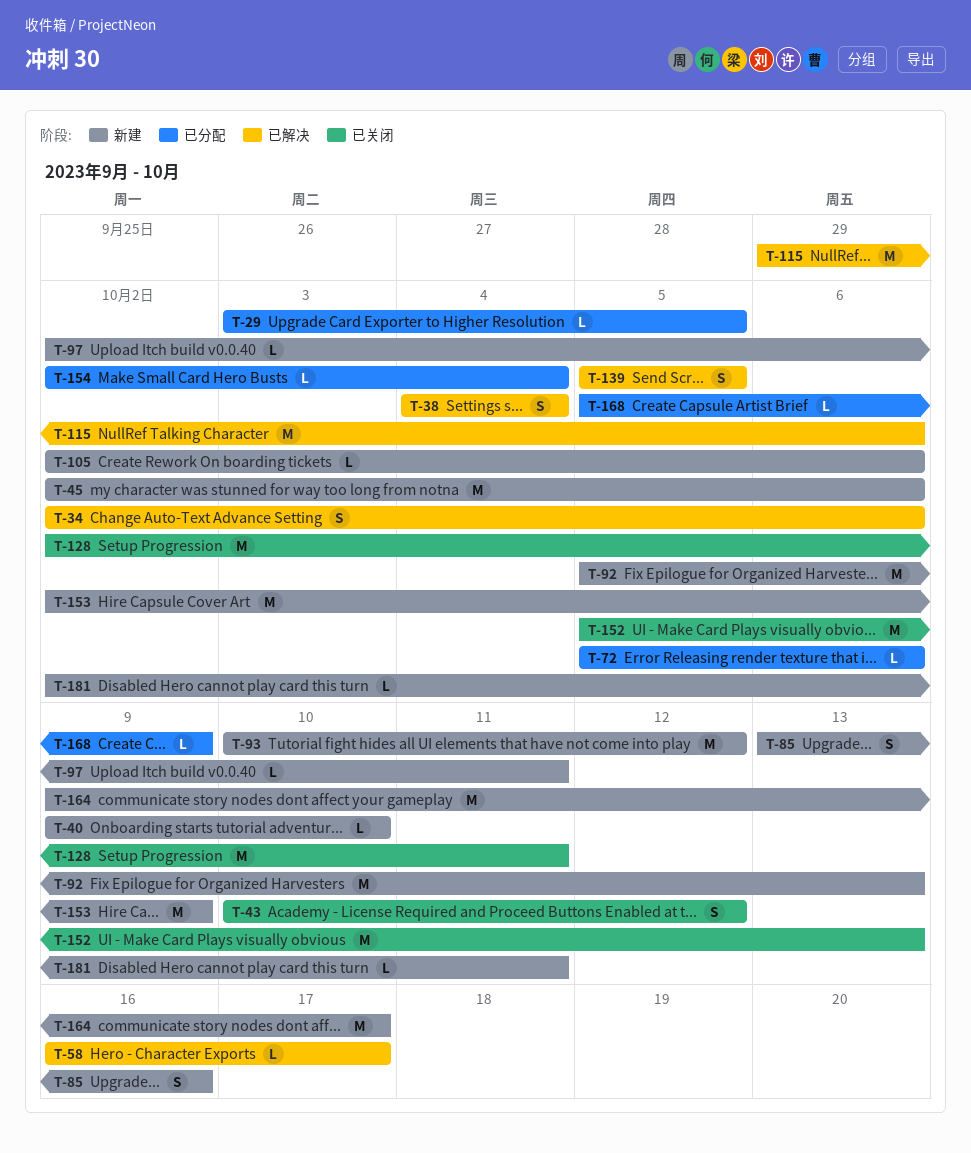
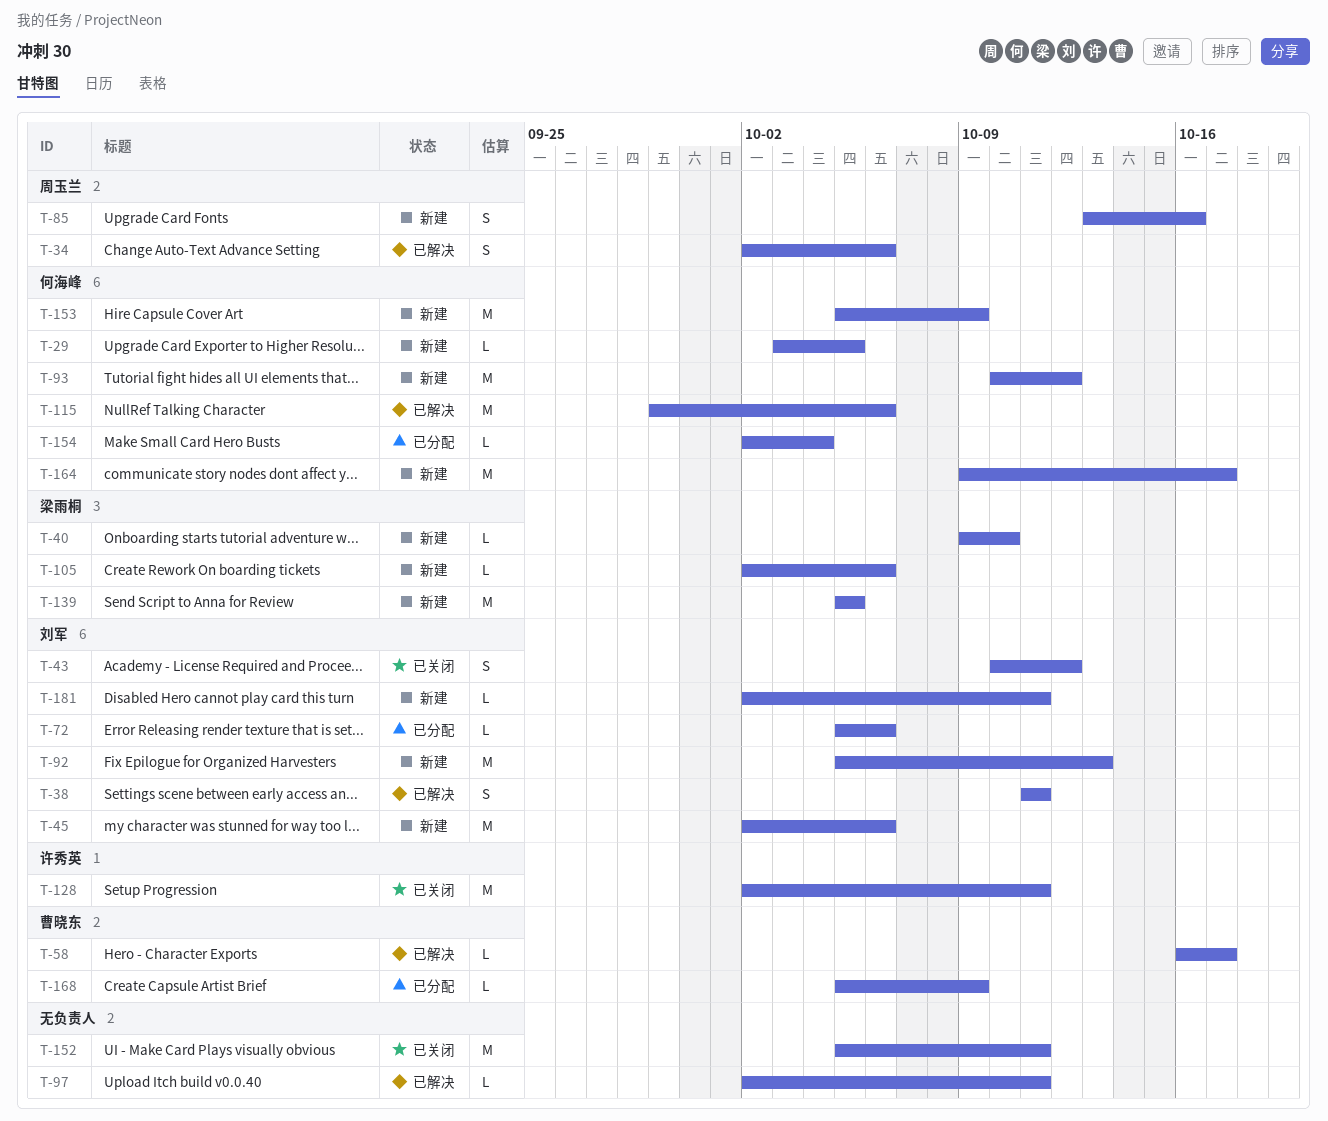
T-29, status: 已分配 -> 新建
T-38, start: Oct 4 -> Oct 11
T-38, due: Oct 4 -> Oct 11
T-97, status: 新建 -> 已解决
T-139, status: 已解决 -> 新建
T-139, estimate: S -> M
T-152, due: Oct 13 -> Oct 11
T-153, start: Oct 2 -> Oct 5

